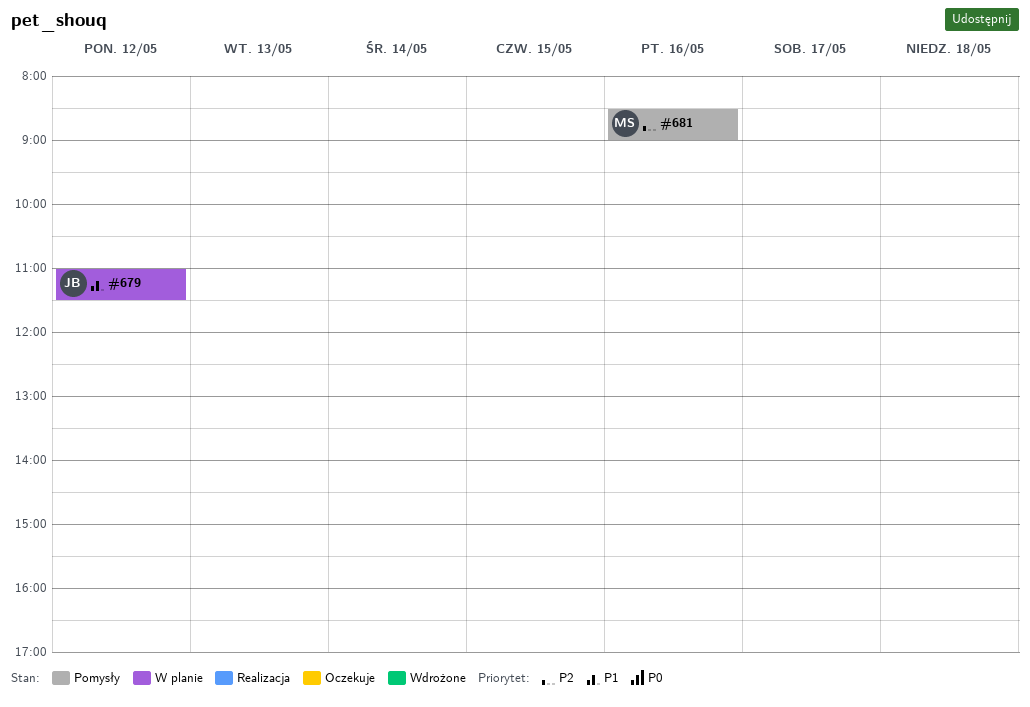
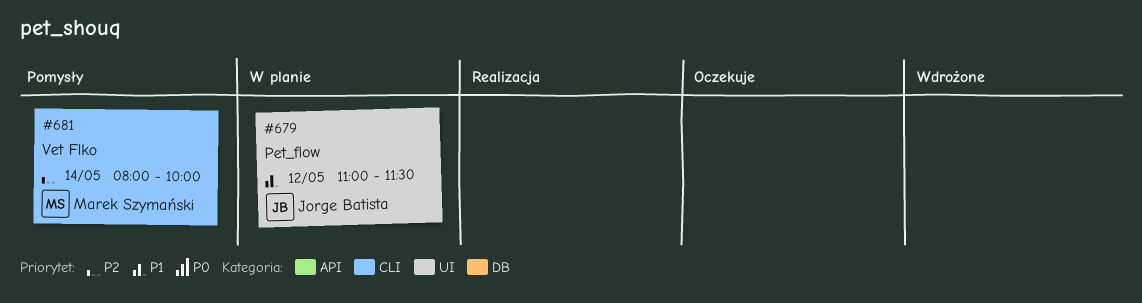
#681, day: May 16 -> May 14
#681, begins: 08:30 -> 08:00
#681, ends: 09:00 -> 10:00

